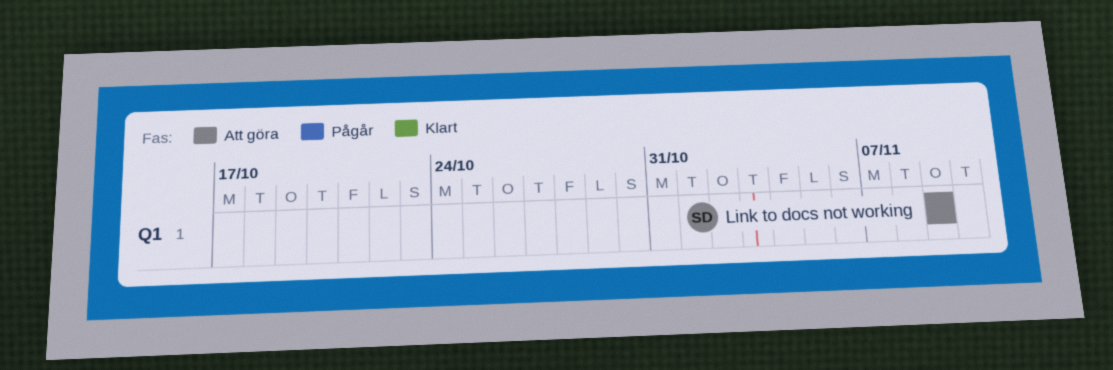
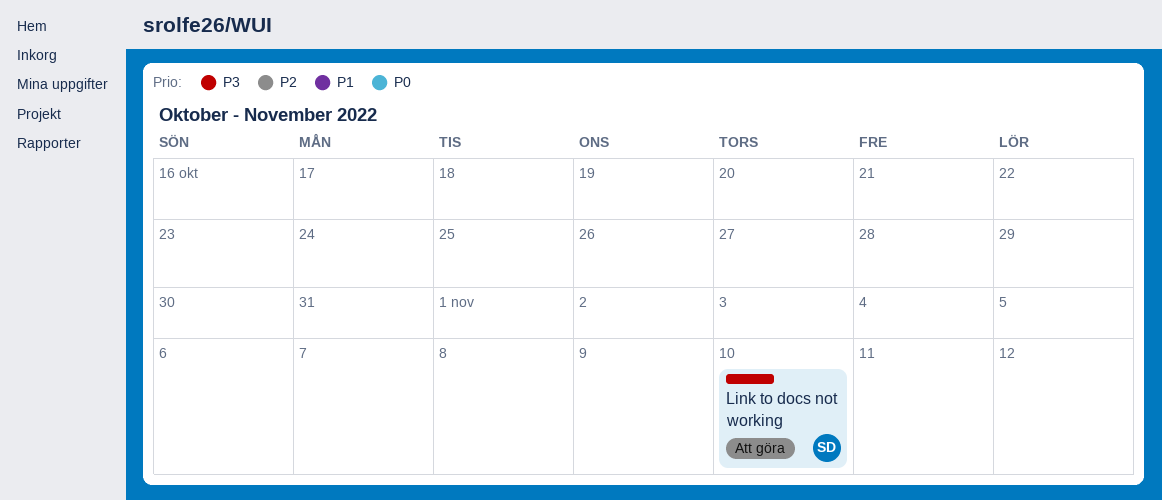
Link to docs not working, due: Nov 9 -> Nov 10

